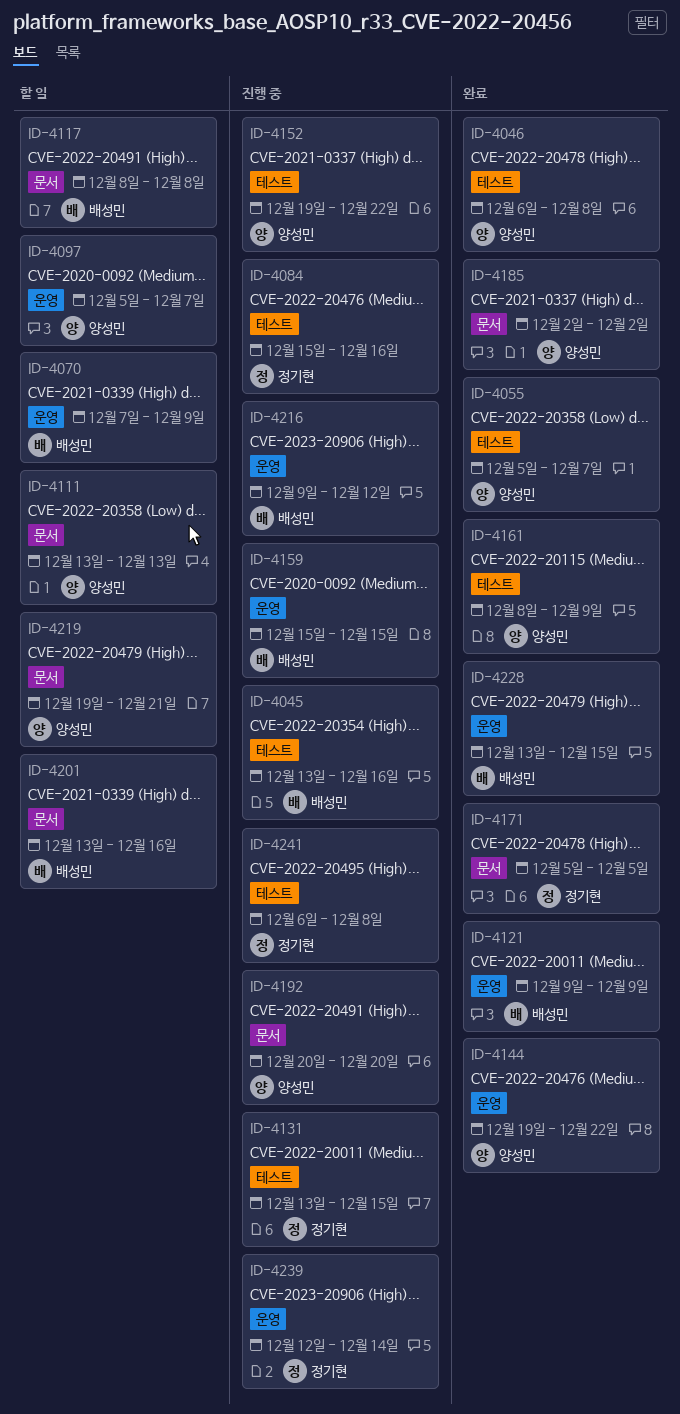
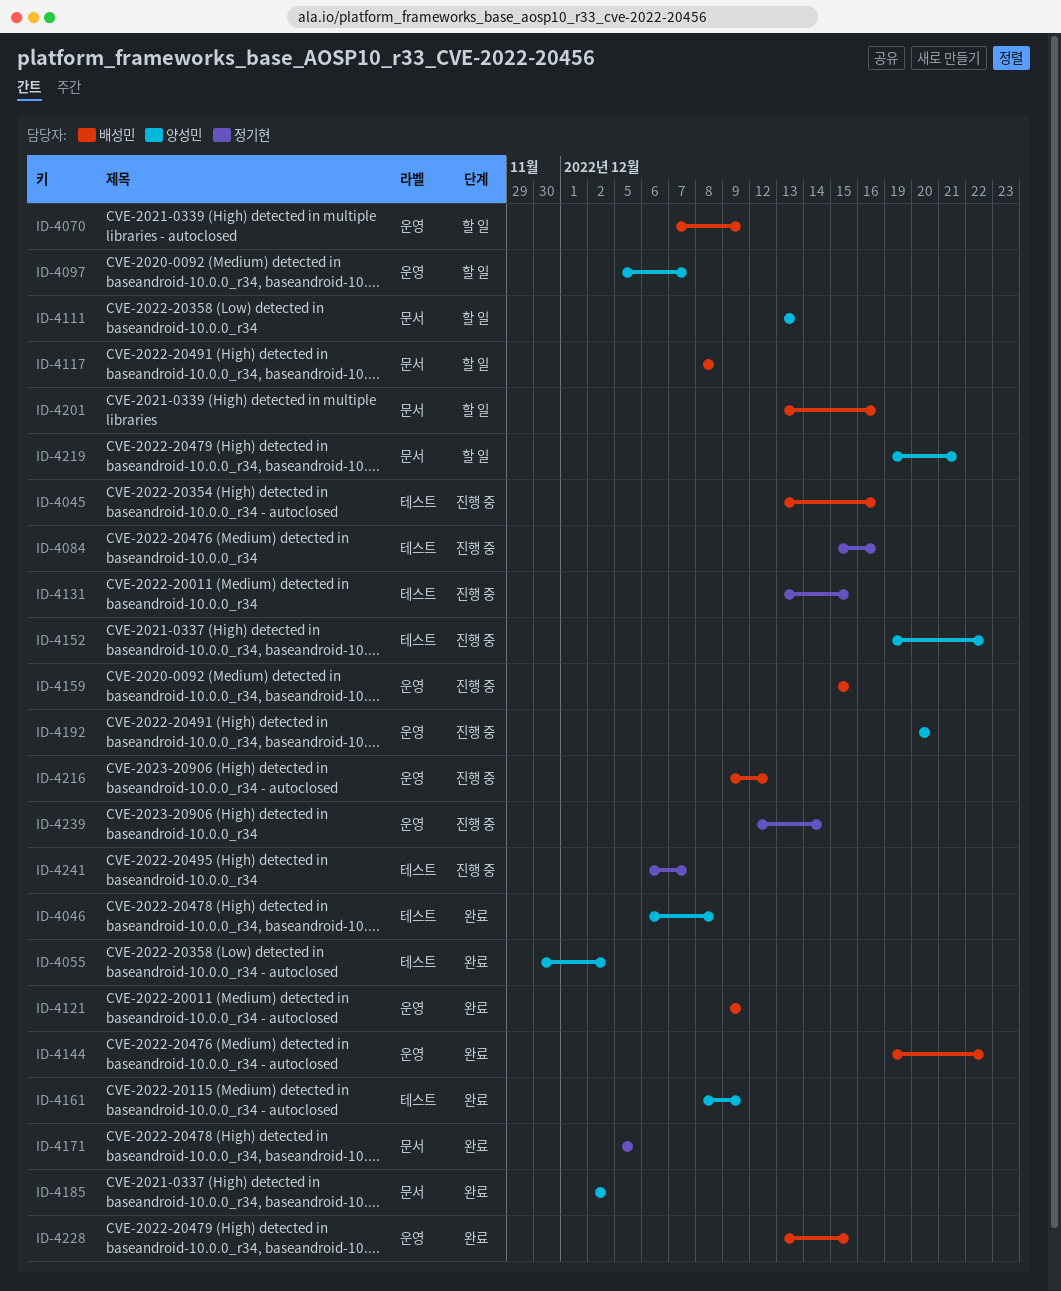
ID-4055, start: Dec 5 -> Nov 30
ID-4055, due: Dec 7 -> Dec 2
ID-4144, owner: 양성민 -> 배성민
ID-4192, label: 문서 -> 운영
ID-4241, due: Dec 8 -> Dec 7

